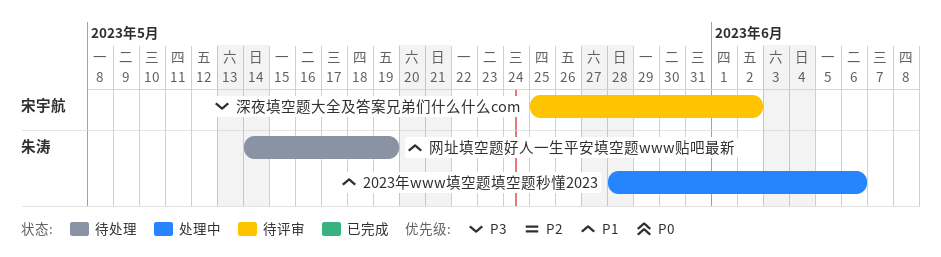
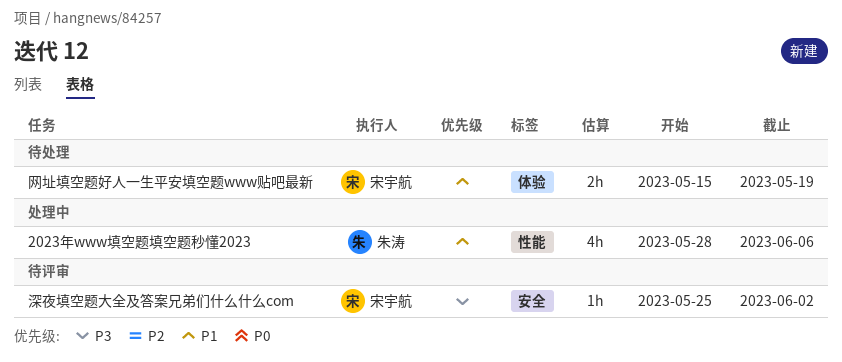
网址填空题好人一生平安填空题www贴吧最新, owner: 朱涛 -> 宋宇航
网址填空题好人一生平安填空题www贴吧最新, start: May 14 -> May 15

